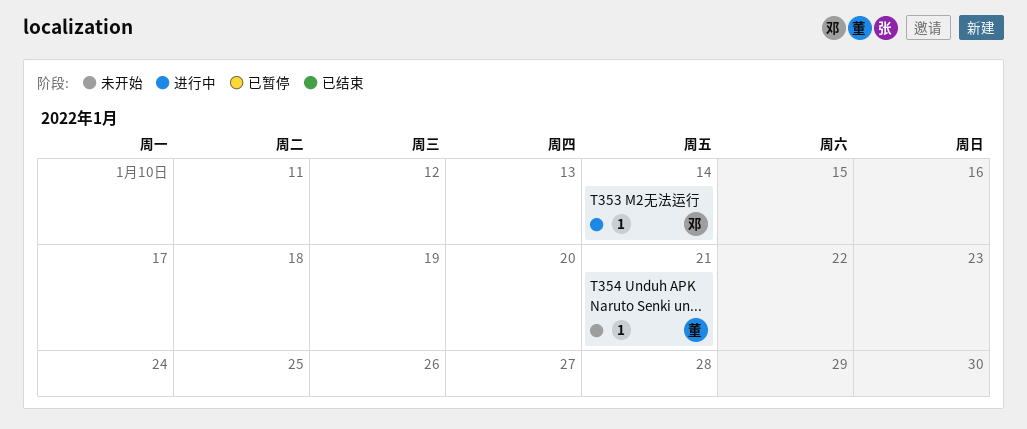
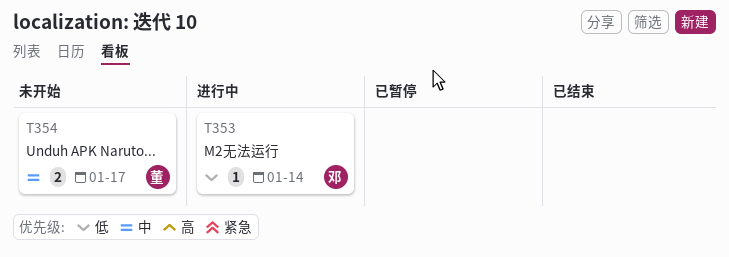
T354, estimate: 1 -> 2
T354, due: Jan 21 -> Jan 17

